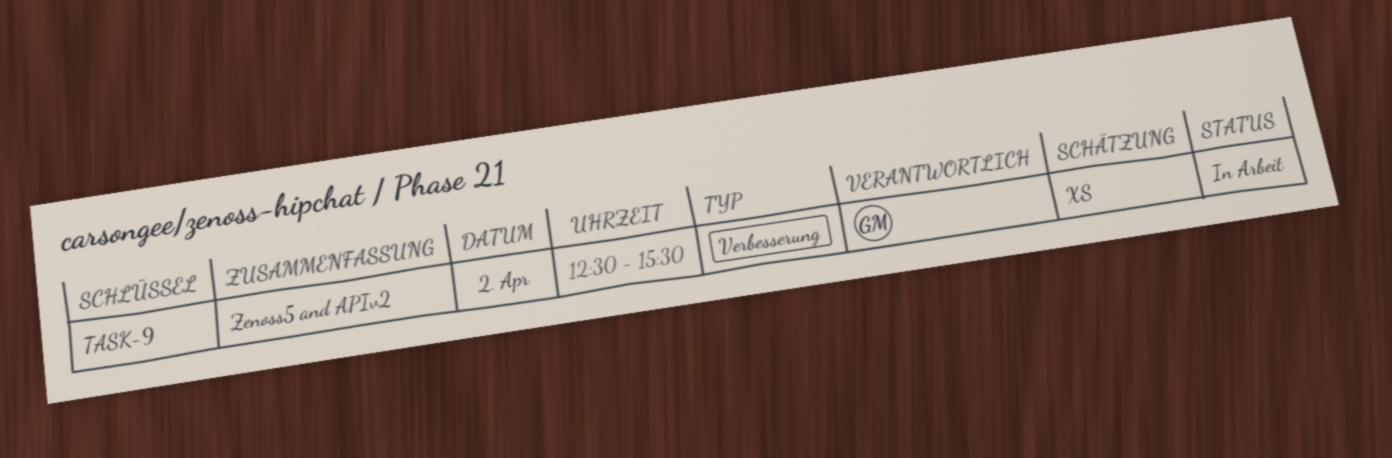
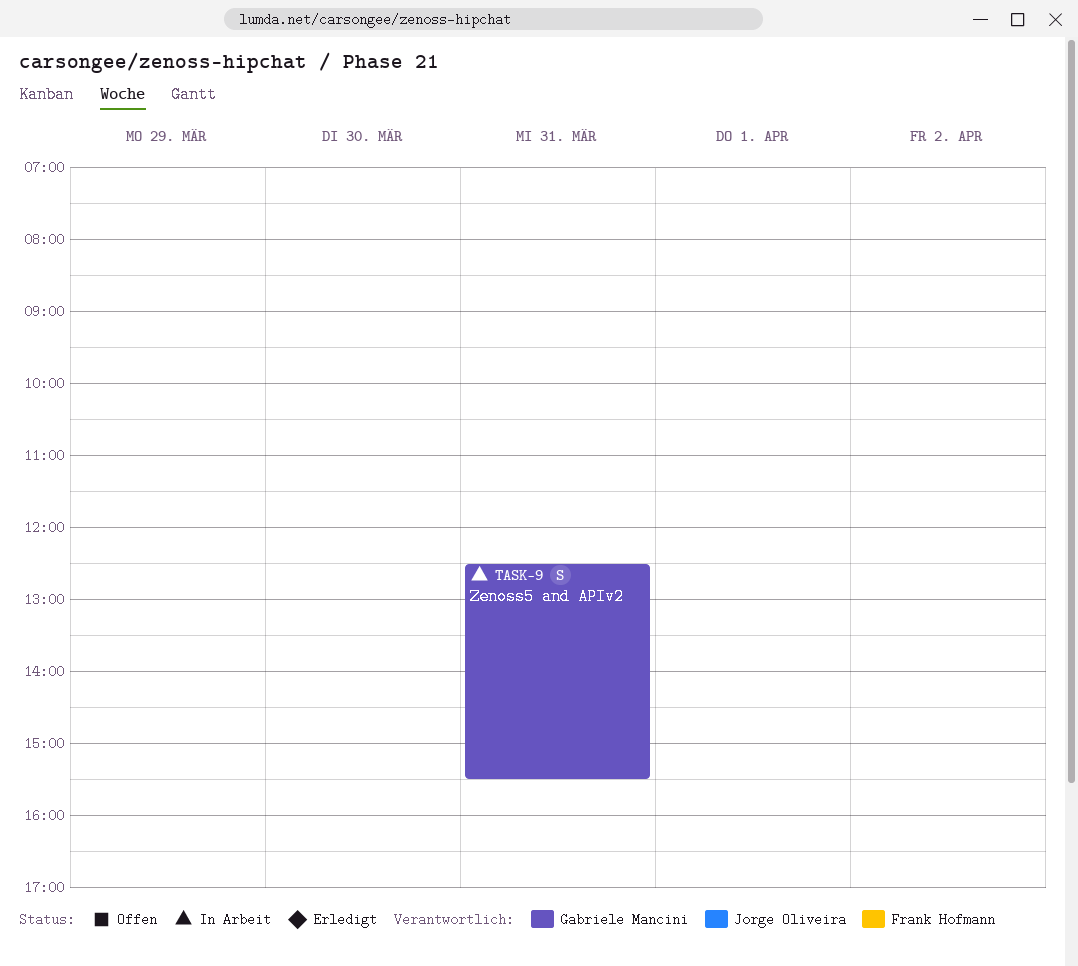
TASK-9, estimate: XS -> S
TASK-9, day: Apr 2 -> Mar 31

